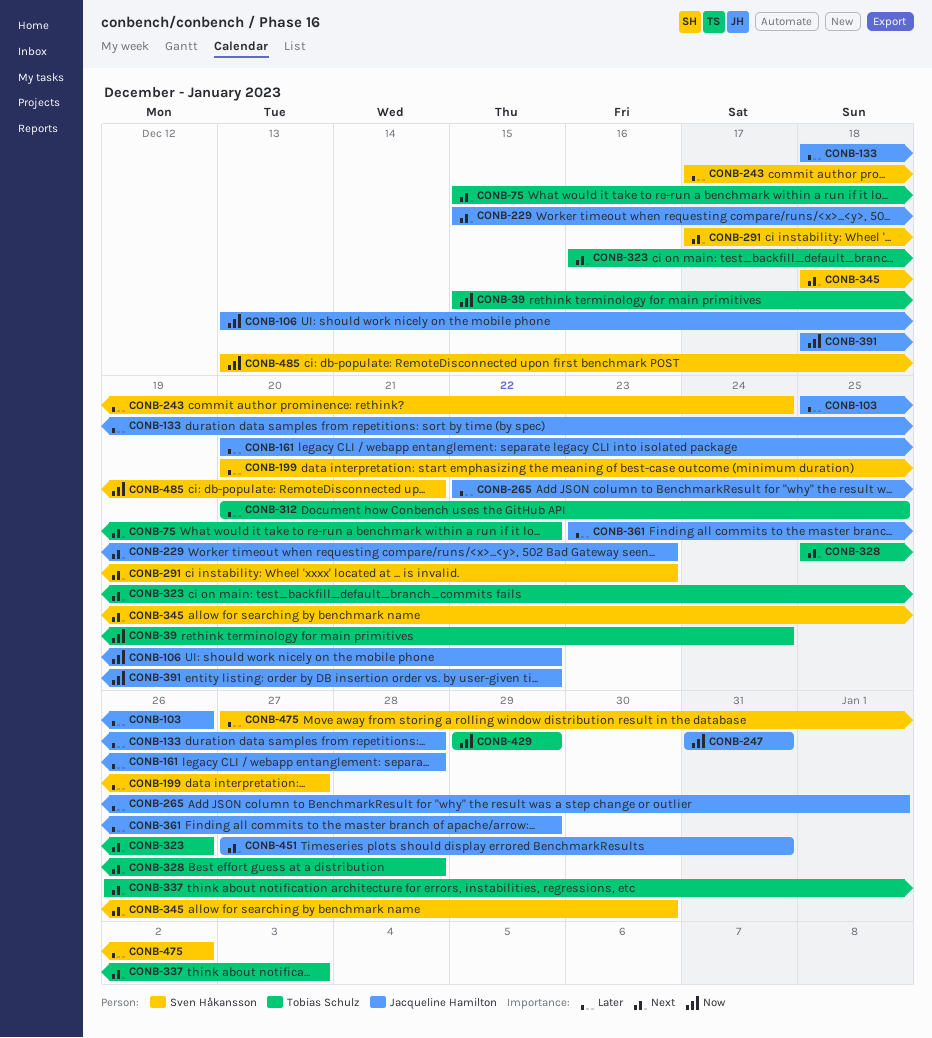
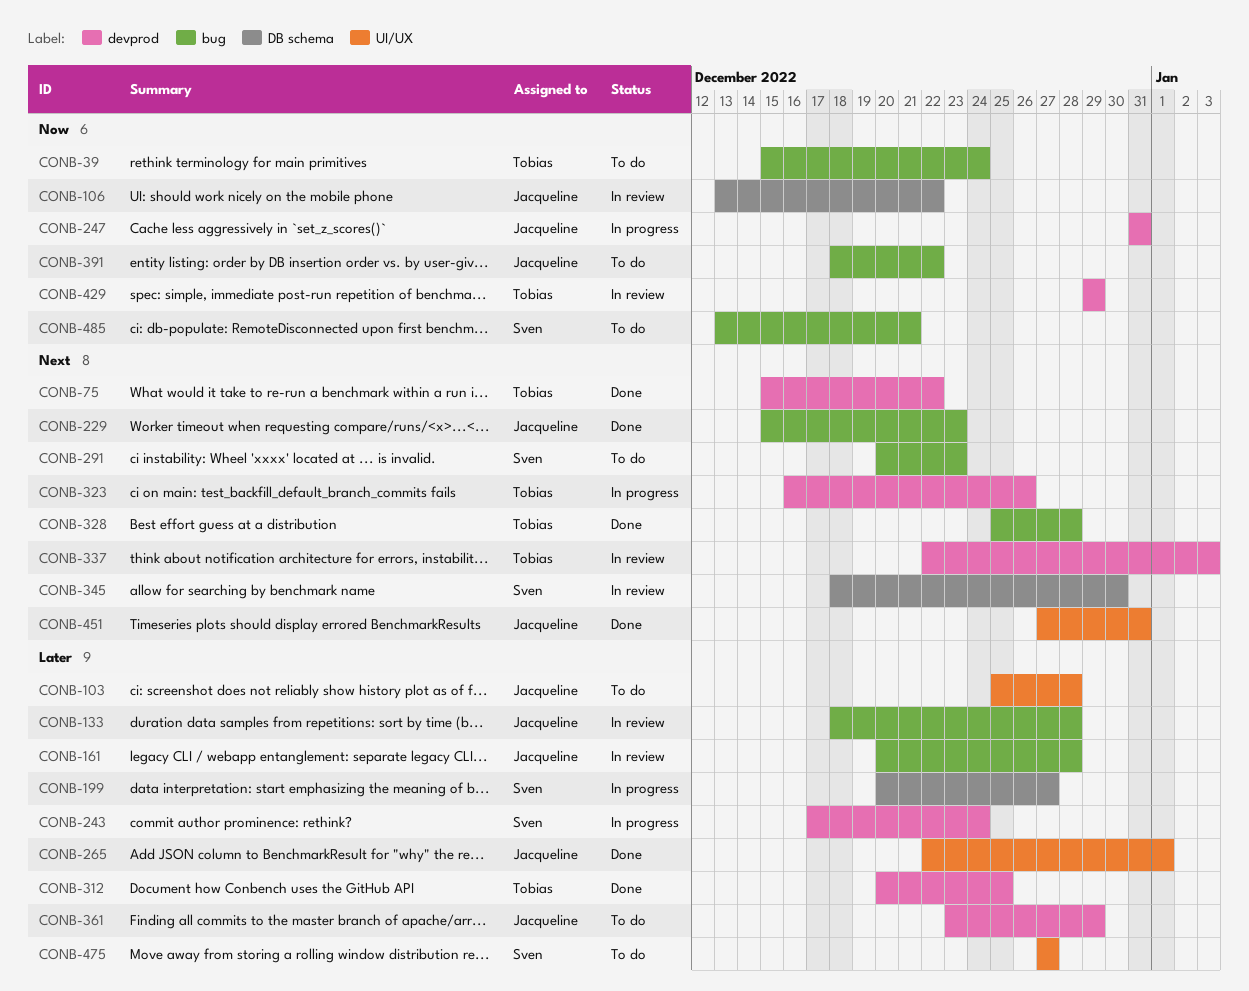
CONB-103, due: Dec 26 -> Dec 28
CONB-291, start: Dec 17 -> Dec 20
CONB-337, start: Dec 26 -> Dec 22
CONB-475, due: Jan 2 -> Dec 27

